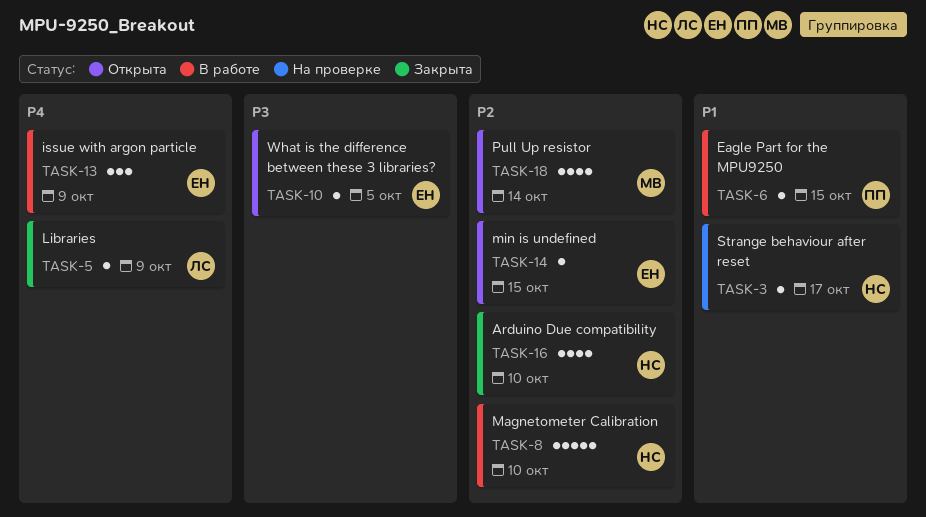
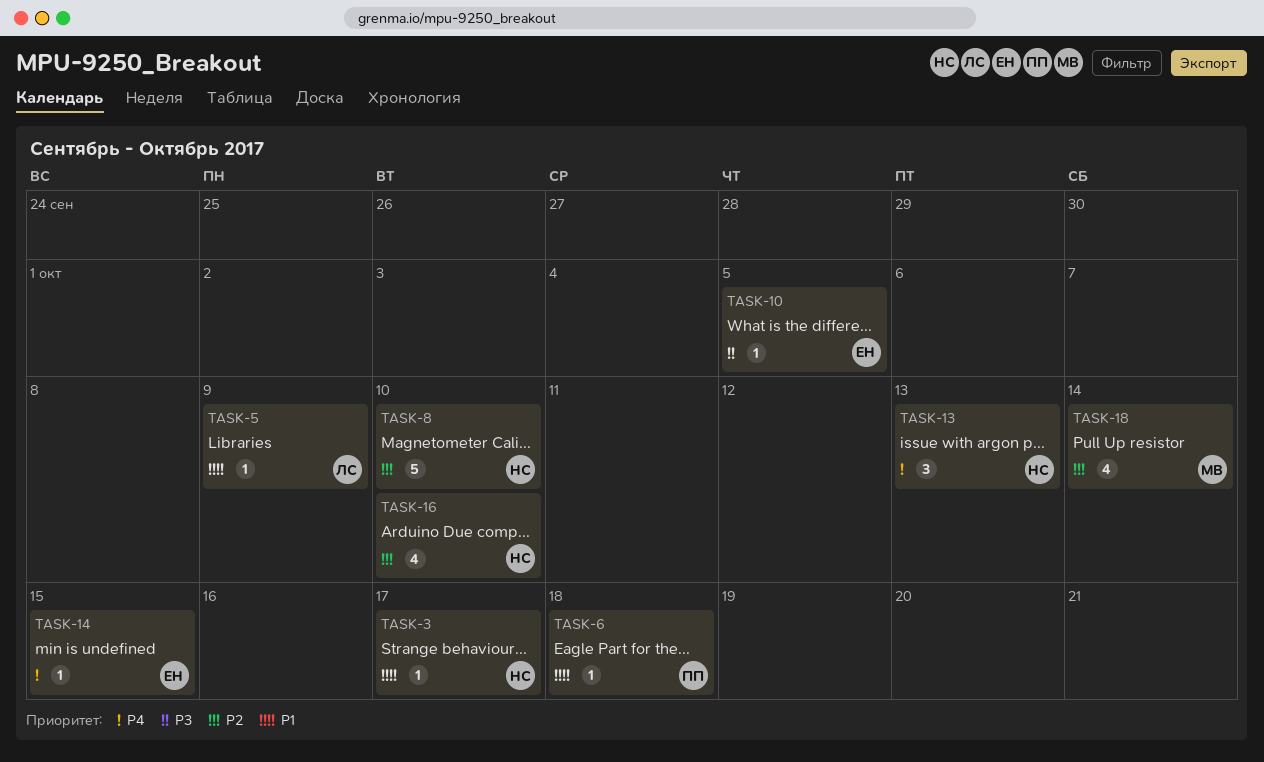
TASK-5, priority: P4 -> P1
TASK-6, due: Oct 15 -> Oct 18
TASK-13, owner: ЕН -> НС
TASK-13, due: Oct 9 -> Oct 13
TASK-14, priority: P2 -> P4

